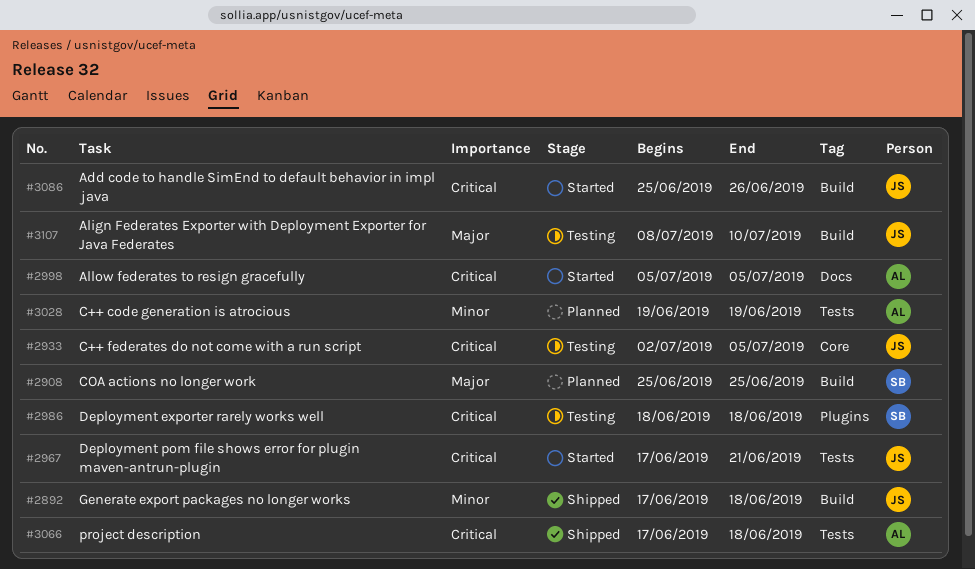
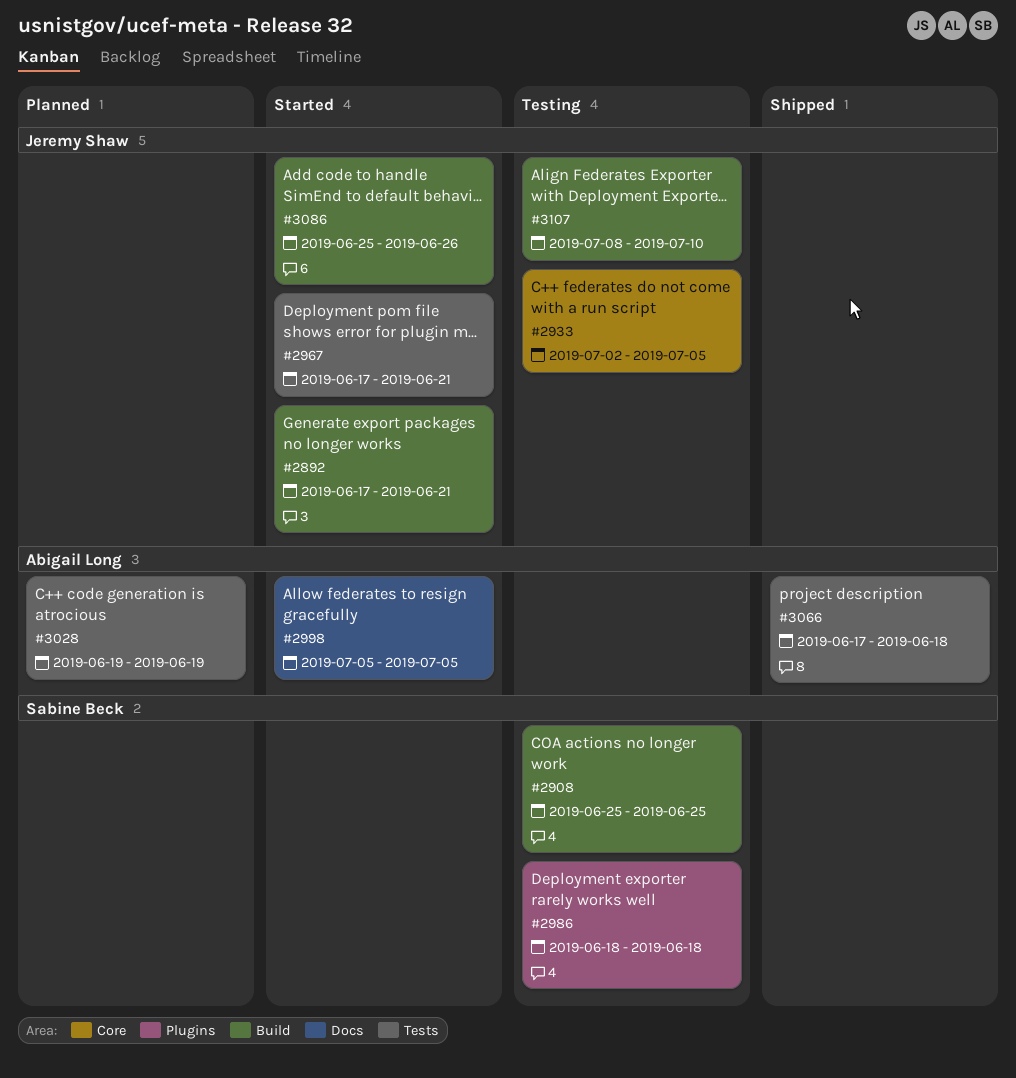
#2892, status: Shipped -> Started
#2892, due: Jun 18 -> Jun 21
#2908, status: Planned -> Testing

